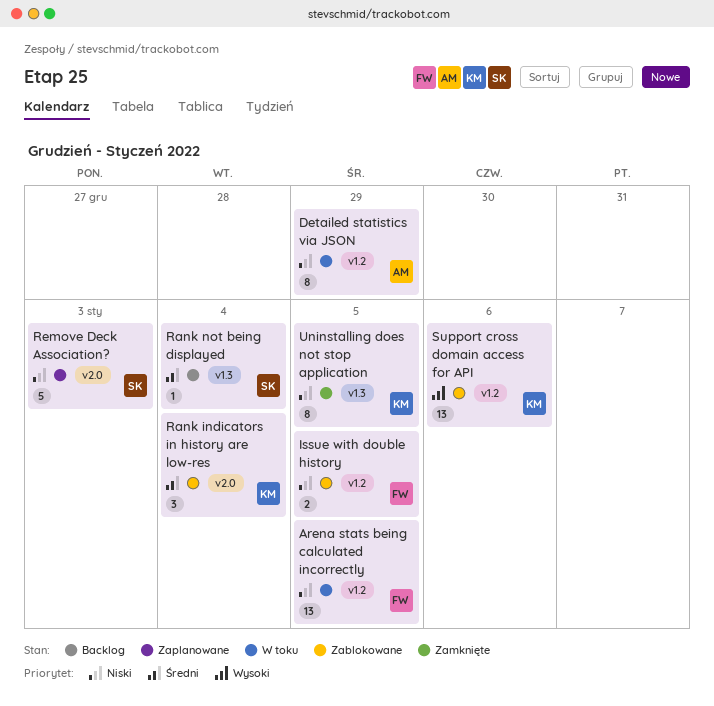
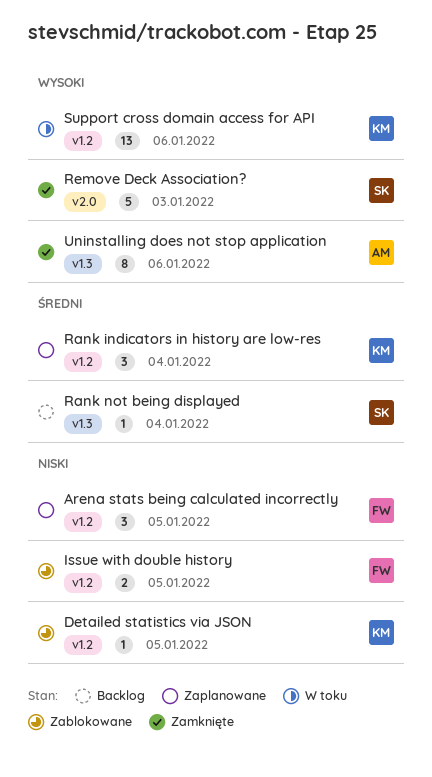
Arena stats being calculated incorrectly, status: W toku -> Zaplanowane
Arena stats being calculated incorrectly, estimate: 13 -> 3
Detailed statistics via JSON, status: W toku -> Zablokowane
Detailed statistics via JSON, owner: AM -> KM
Detailed statistics via JSON, estimate: 8 -> 1
Detailed statistics via JSON, due: Dec 29 -> Jan 5
Rank indicators in history are low-res, status: Zablokowane -> Zaplanowane
Rank indicators in history are low-res, label: v2.0 -> v1.2
Remove Deck Association?, status: Zaplanowane -> Zamknięte
Remove Deck Association?, priority: Niski -> Wysoki
Support cross domain access for API, status: Zablokowane -> W toku
Uninstalling does not stop application, owner: KM -> AM
Uninstalling does not stop application, priority: Niski -> Wysoki
Uninstalling does not stop application, due: Jan 5 -> Jan 6

